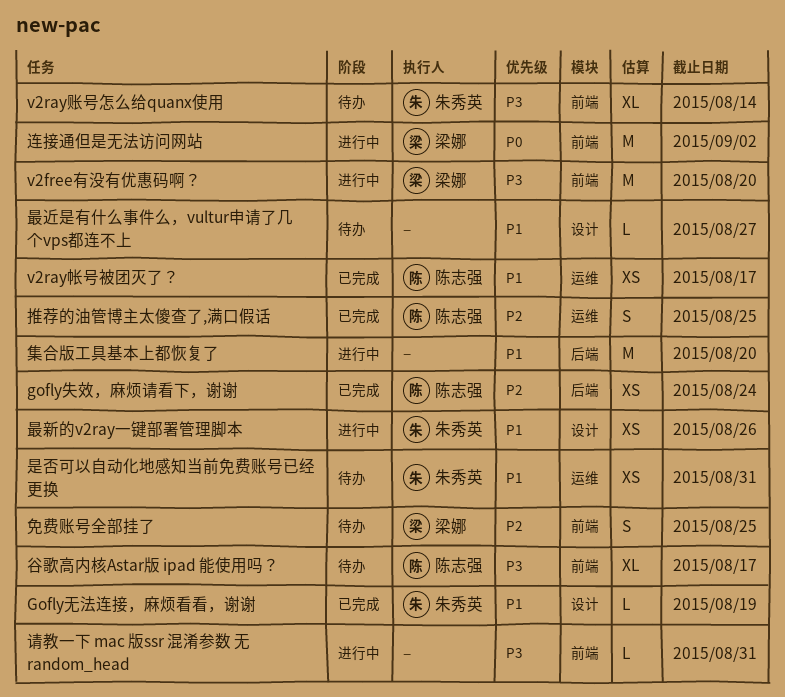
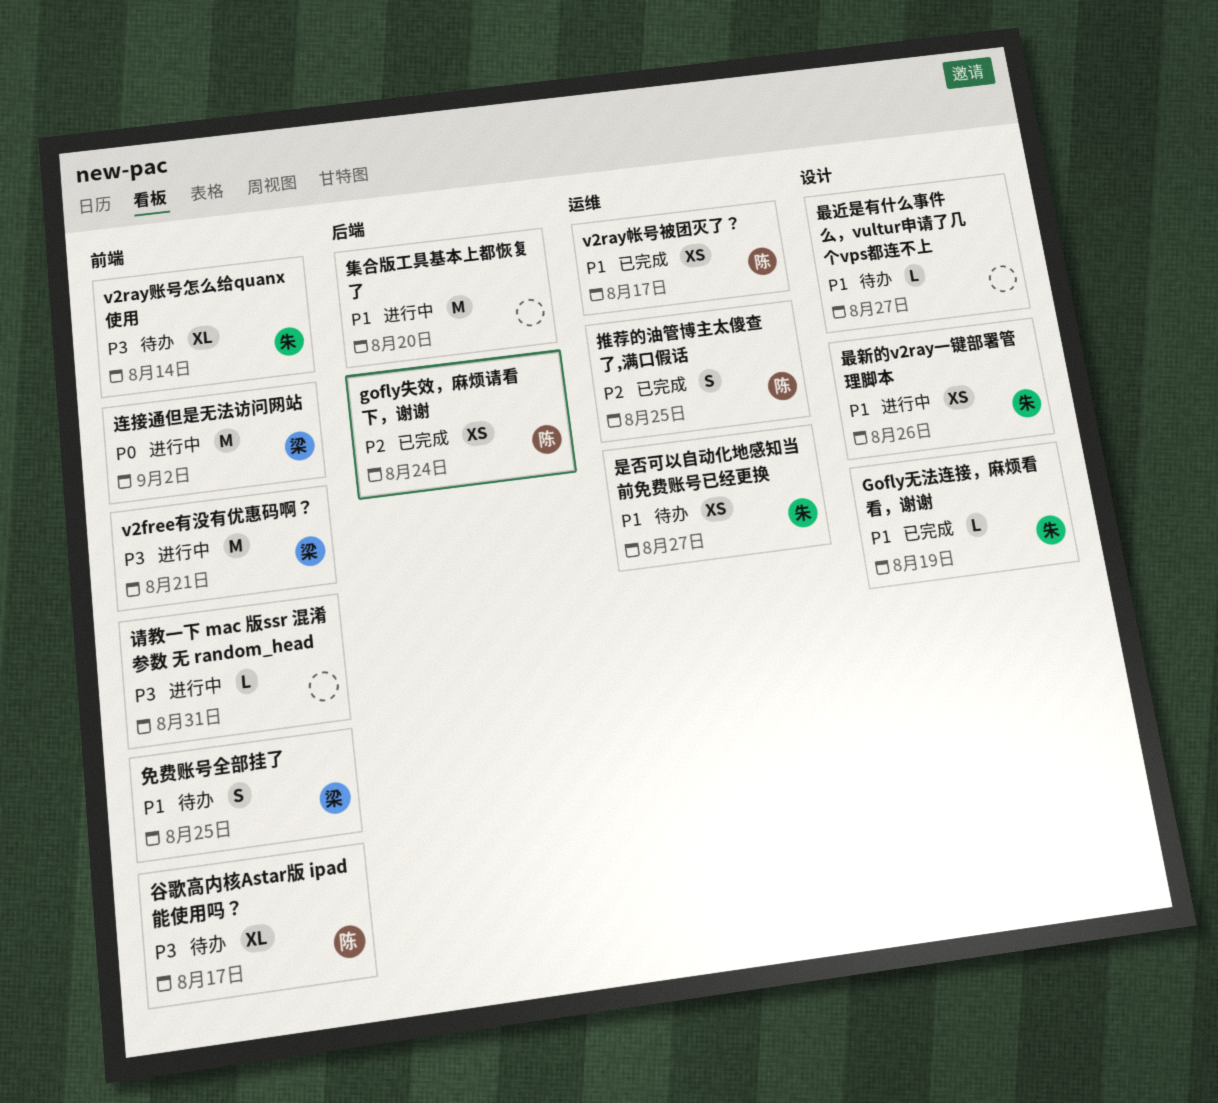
v2free有没有优惠码啊？, due: Aug 20 -> Aug 21
免费账号全部挂了, priority: P2 -> P1
是否可以自动化地感知当前免费账号已经更换, due: Aug 31 -> Aug 27

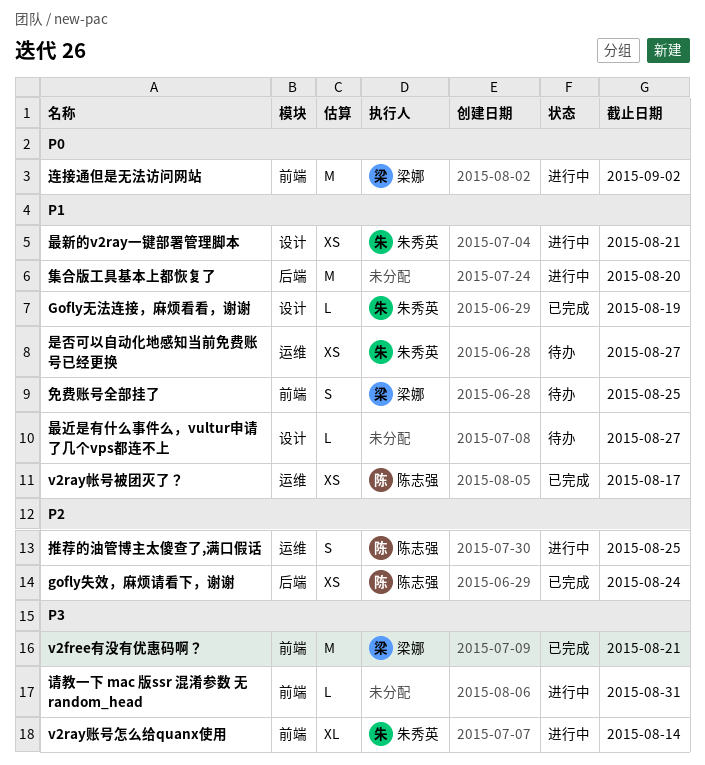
v2free有没有优惠码啊？, status: 进行中 -> 已完成
v2ray账号怎么给quanx使用, status: 待办 -> 进行中
推荐的油管博主太傻查了,满口假话, status: 已完成 -> 进行中
最新的v2ray一键部署管理脚本, due: Aug 26 -> Aug 21
谷歌高内核Astar版 ipad 能使用吗？: present -> none

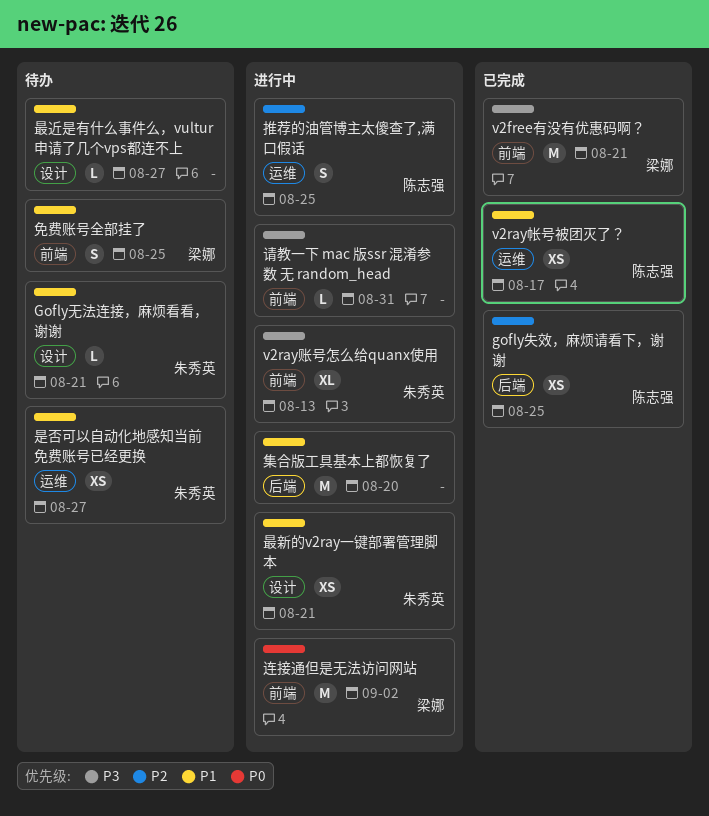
gofly失效，麻烦请看下，谢谢, due: Aug 24 -> Aug 25
Gofly无法连接，麻烦看看，谢谢, status: 已完成 -> 待办
Gofly无法连接，麻烦看看，谢谢, due: Aug 19 -> Aug 21
v2ray账号怎么给quanx使用, due: Aug 14 -> Aug 13

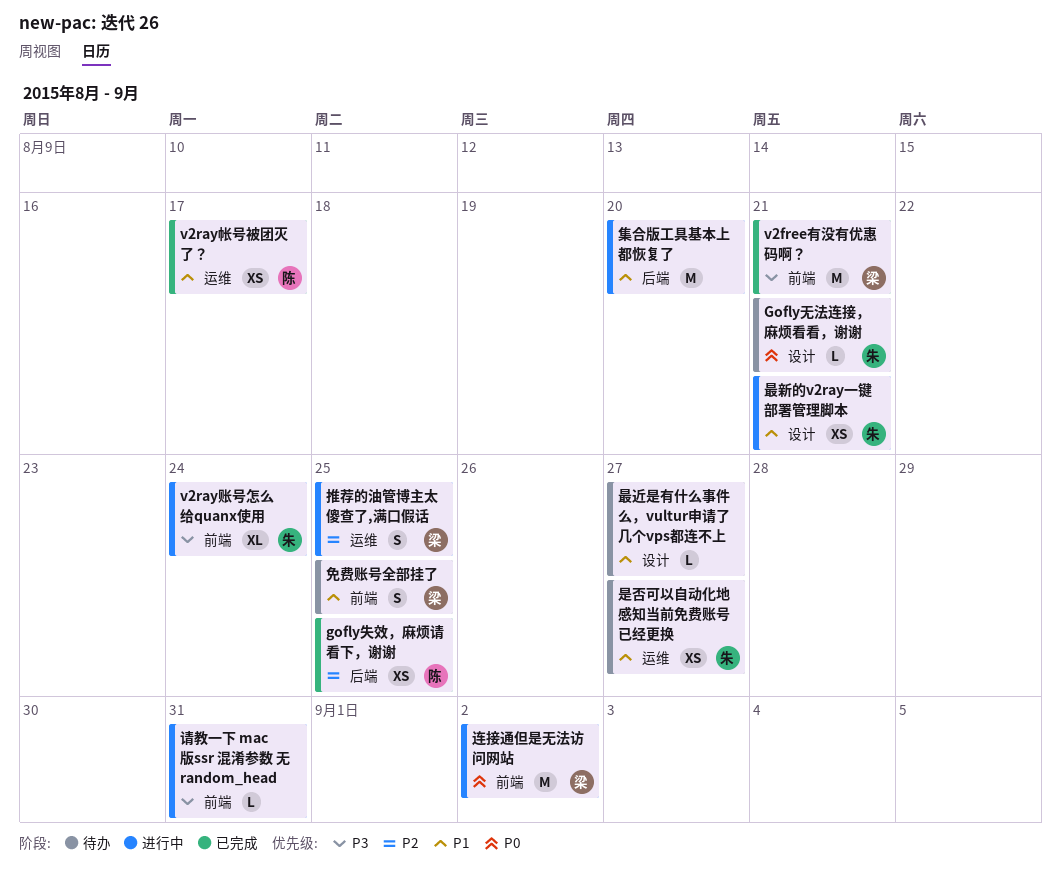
Gofly无法连接，麻烦看看，谢谢, priority: P1 -> P0
v2ray账号怎么给quanx使用, due: Aug 13 -> Aug 24
推荐的油管博主太傻查了,满口假话, owner: 陈志强 -> 梁娜

